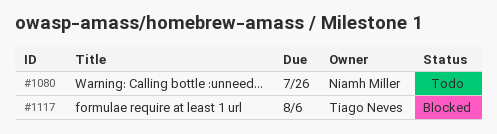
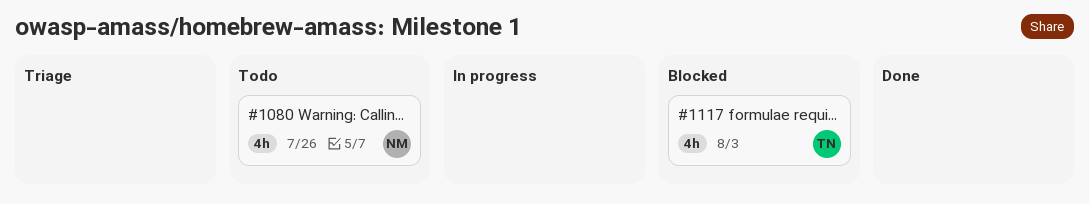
#1117, due: Aug 6 -> Aug 3

